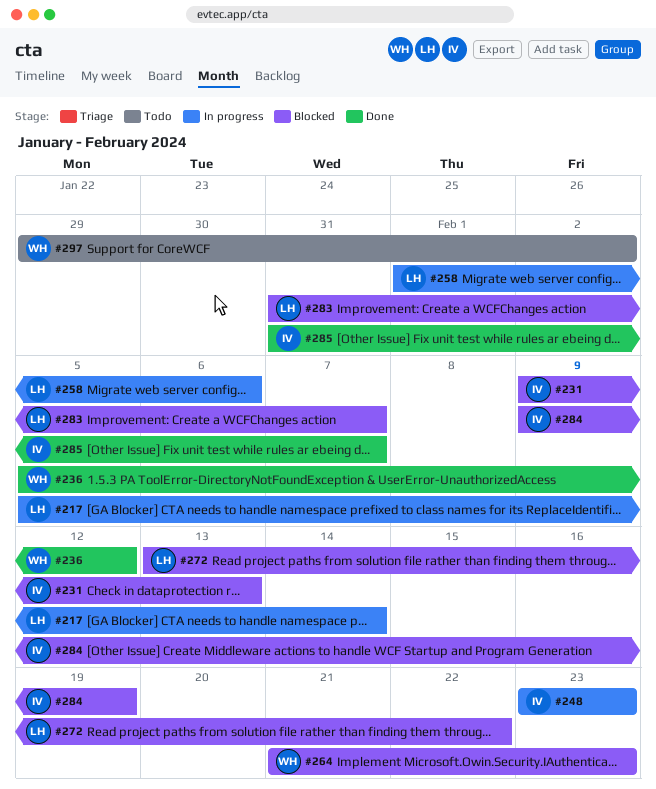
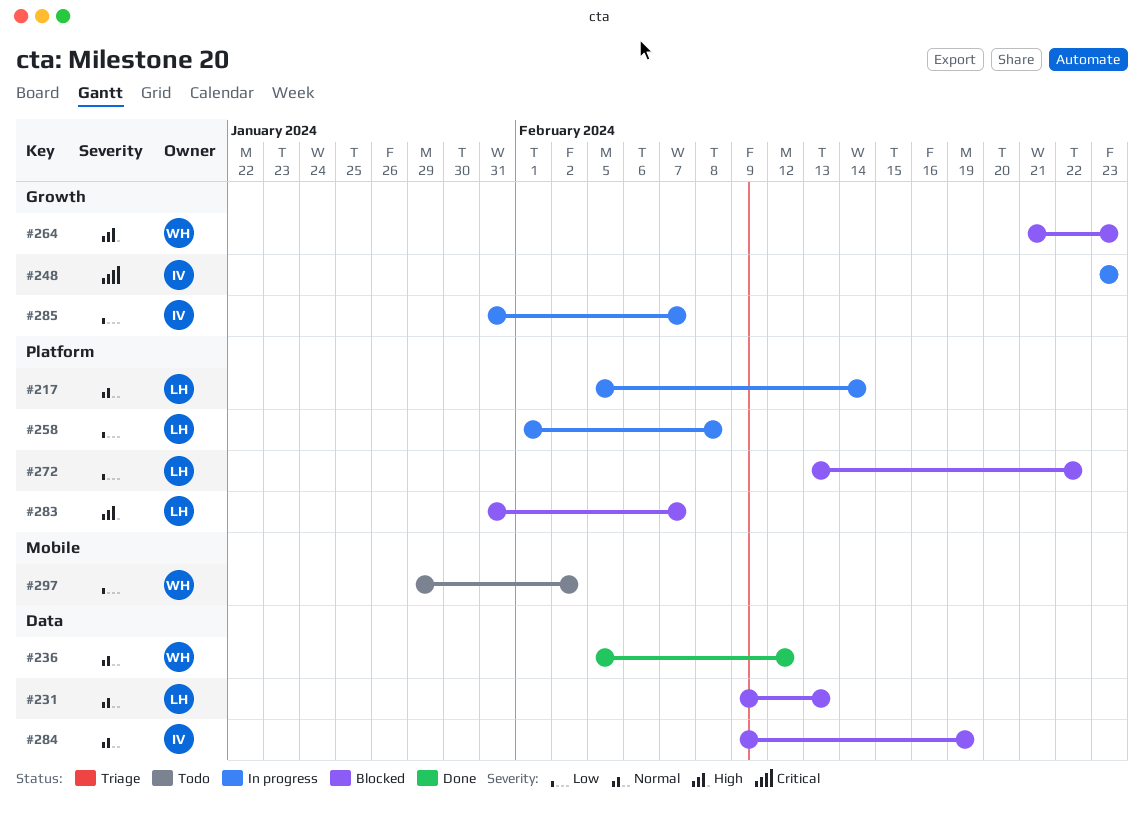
#231, owner: IV -> LH
#258, due: Feb 6 -> Feb 8
#285, status: Done -> In progress

